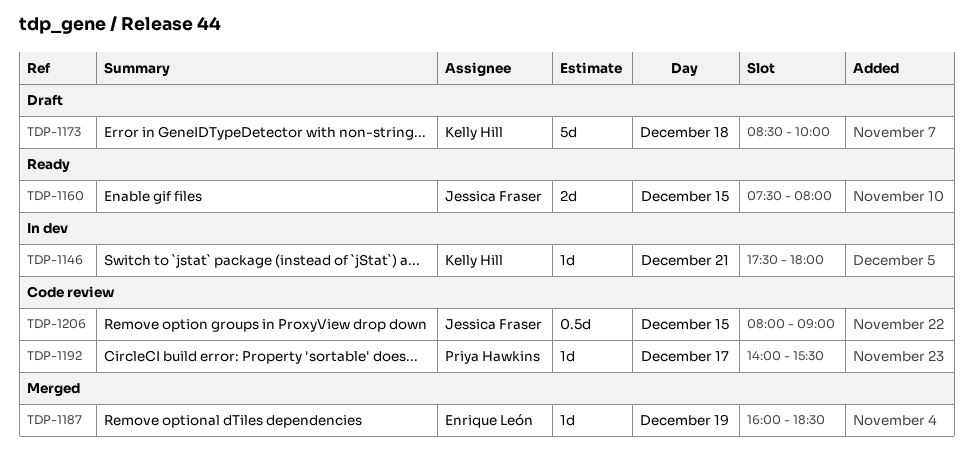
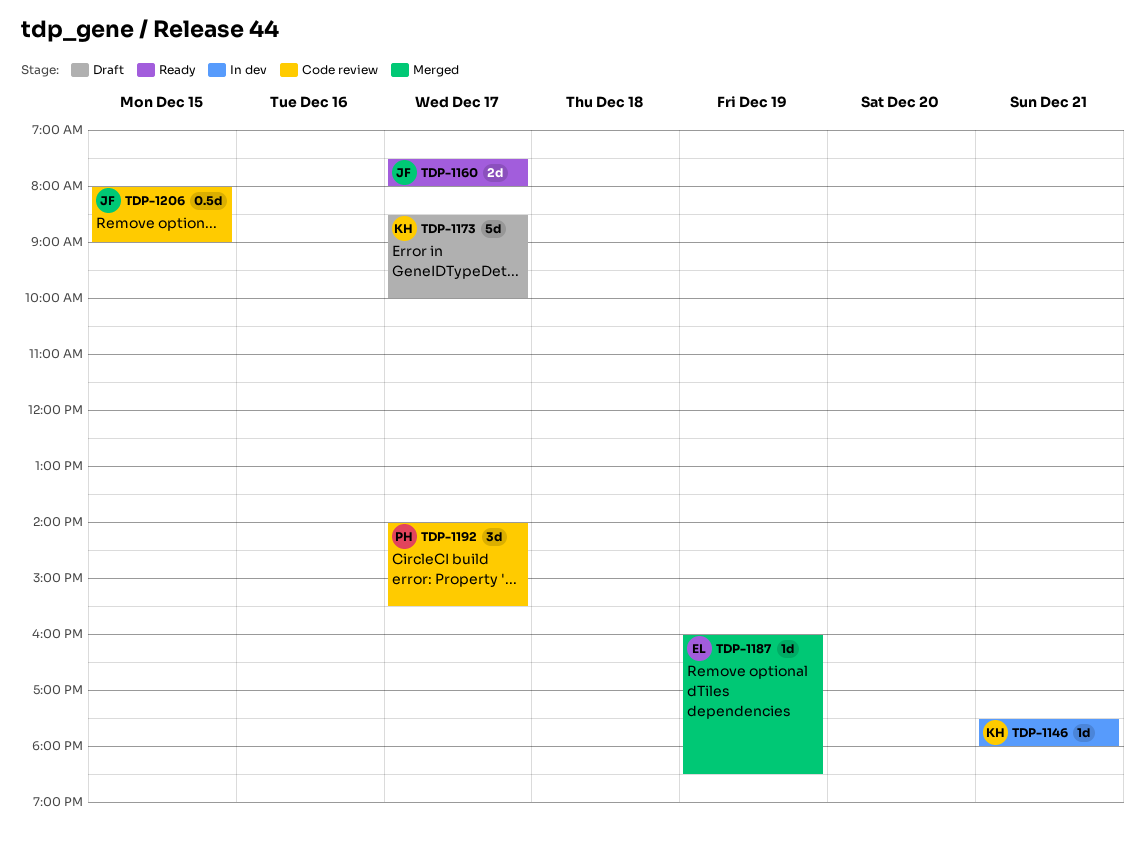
TDP-1160, day: Dec 15 -> Dec 17
TDP-1173, day: Dec 18 -> Dec 17
TDP-1192, estimate: 1d -> 3d

